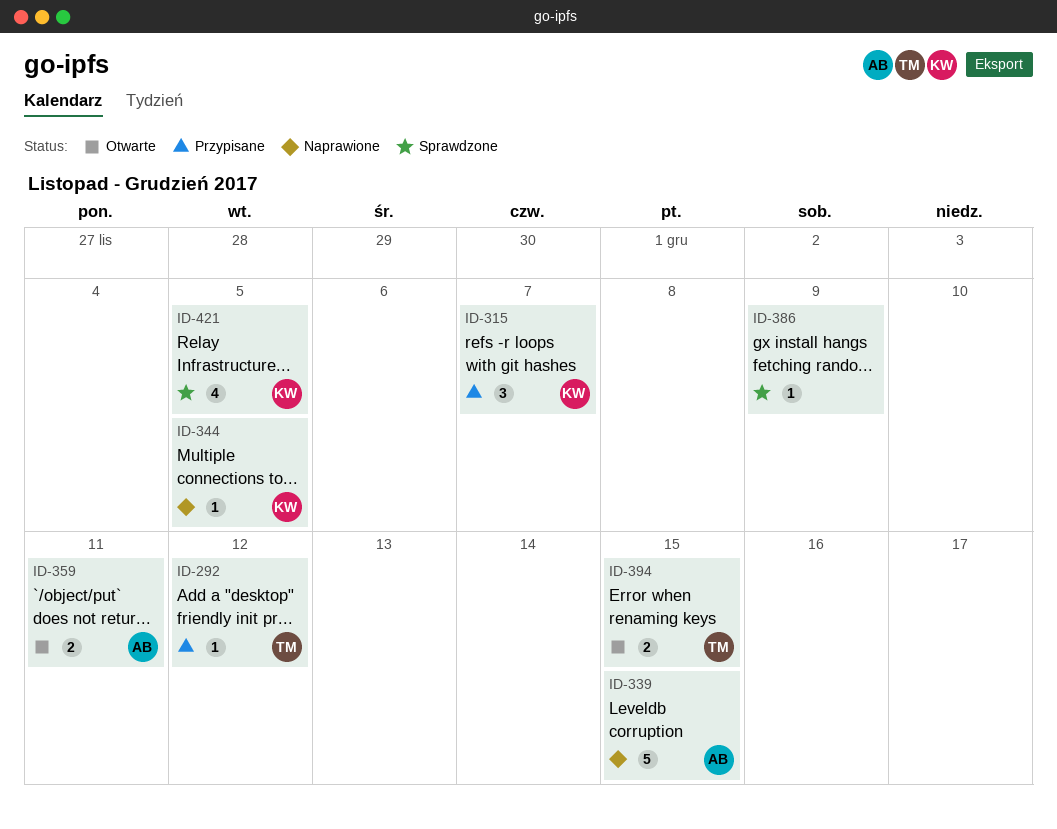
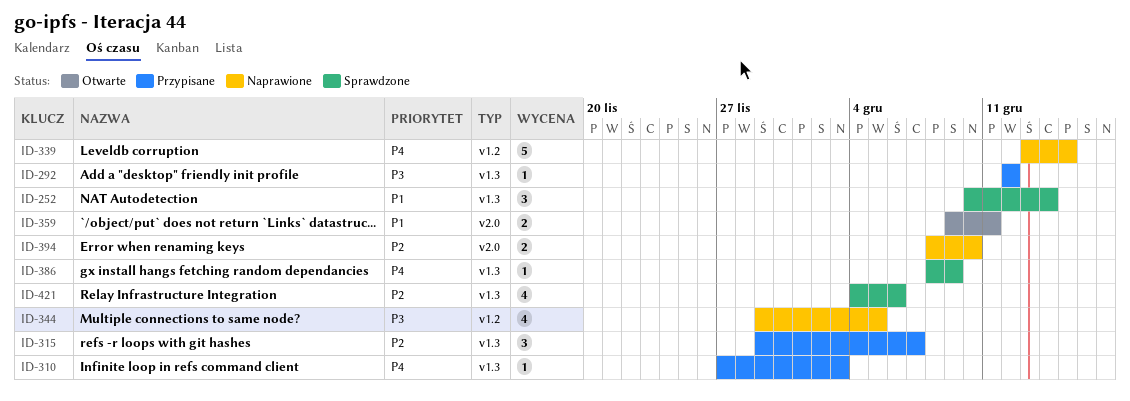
ID-252: none -> present
ID-310: none -> present
ID-344, estimate: 1 -> 4
ID-394, status: Otwarte -> Naprawione
ID-394, due: Dec 15 -> Dec 10
ID-421, due: Dec 5 -> Dec 6

